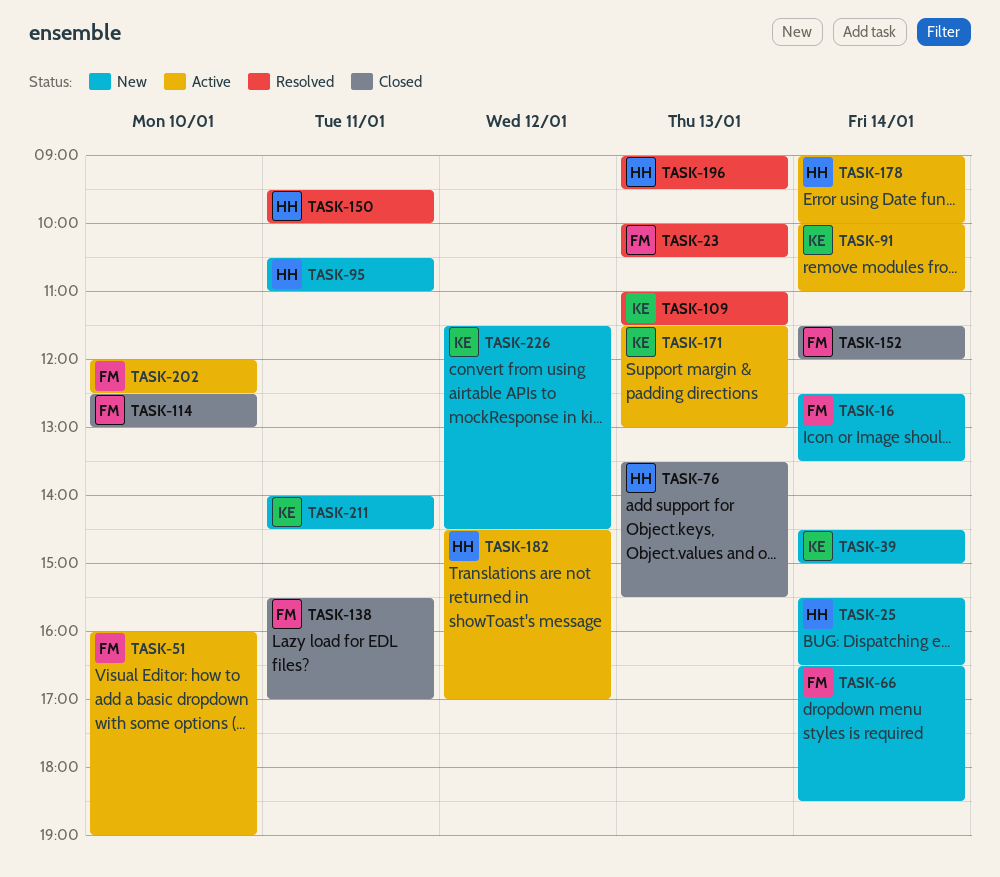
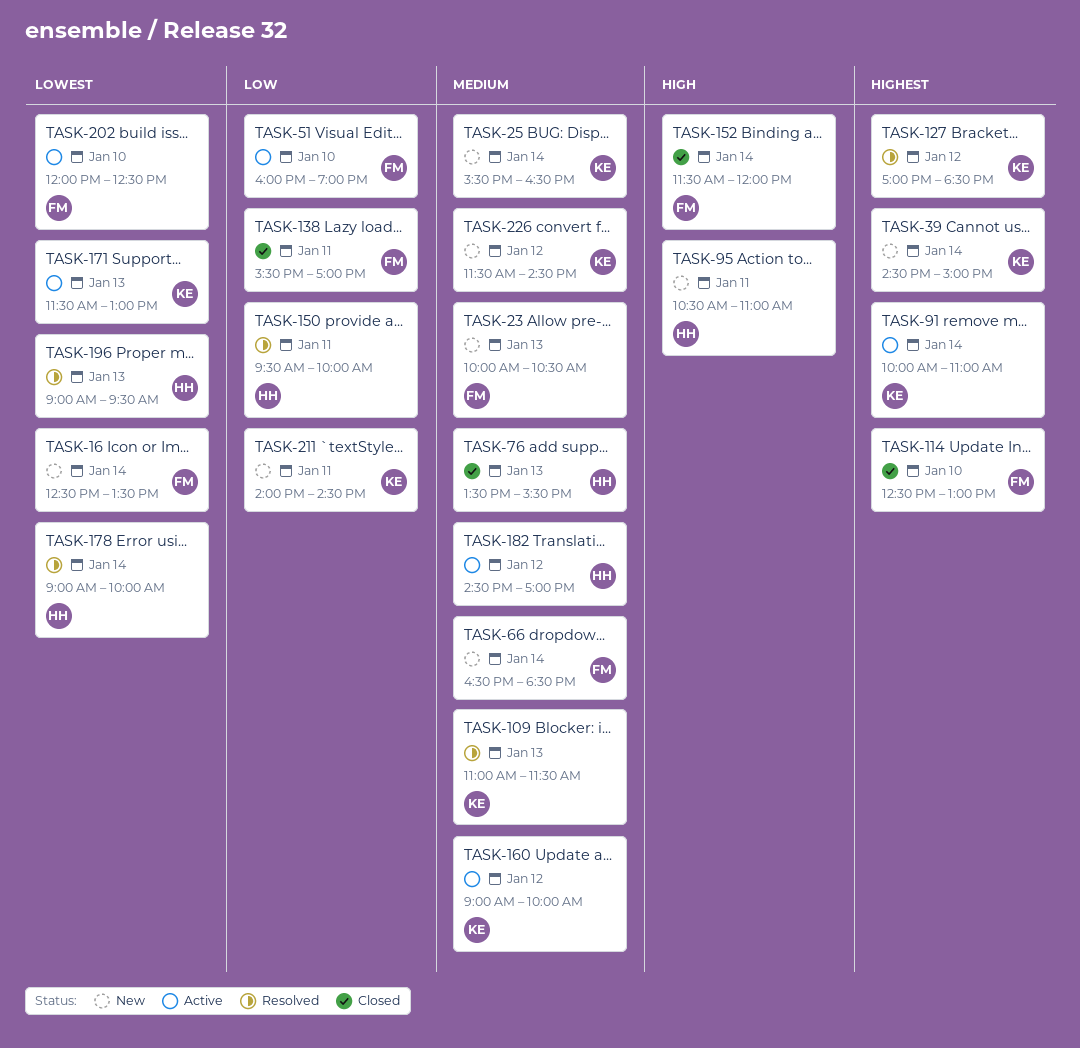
TASK-23, status: Resolved -> New
TASK-25, owner: HH -> KE
TASK-127: none -> present
TASK-160: none -> present
TASK-178, status: Active -> Resolved

